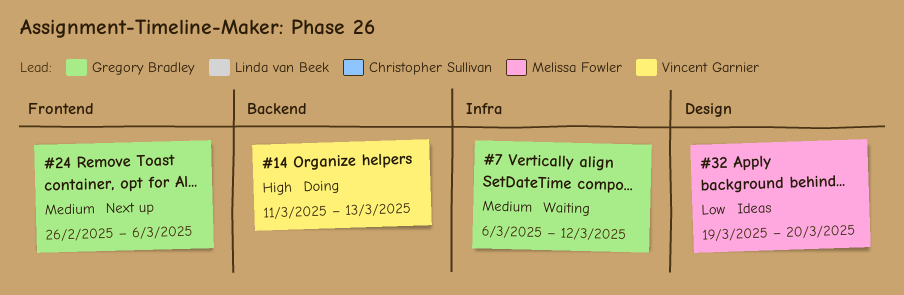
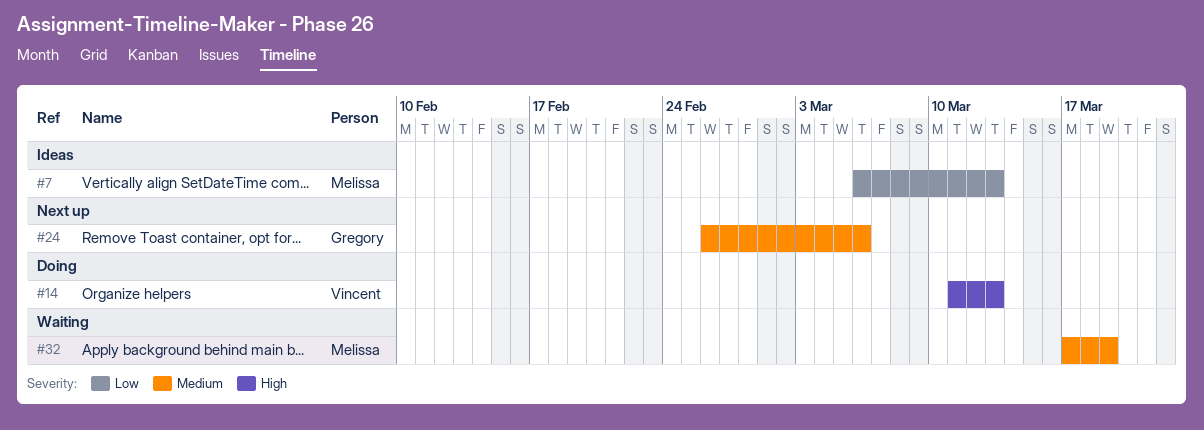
#7, status: Waiting -> Ideas
#7, owner: Gregory Bradley -> Melissa Fowler
#7, priority: Medium -> Low
#7, due: Mar 12 -> Mar 13
#32, status: Ideas -> Waiting
#32, priority: Low -> Medium
#32, start: Mar 19 -> Mar 17
#32, due: Mar 20 -> Mar 19

